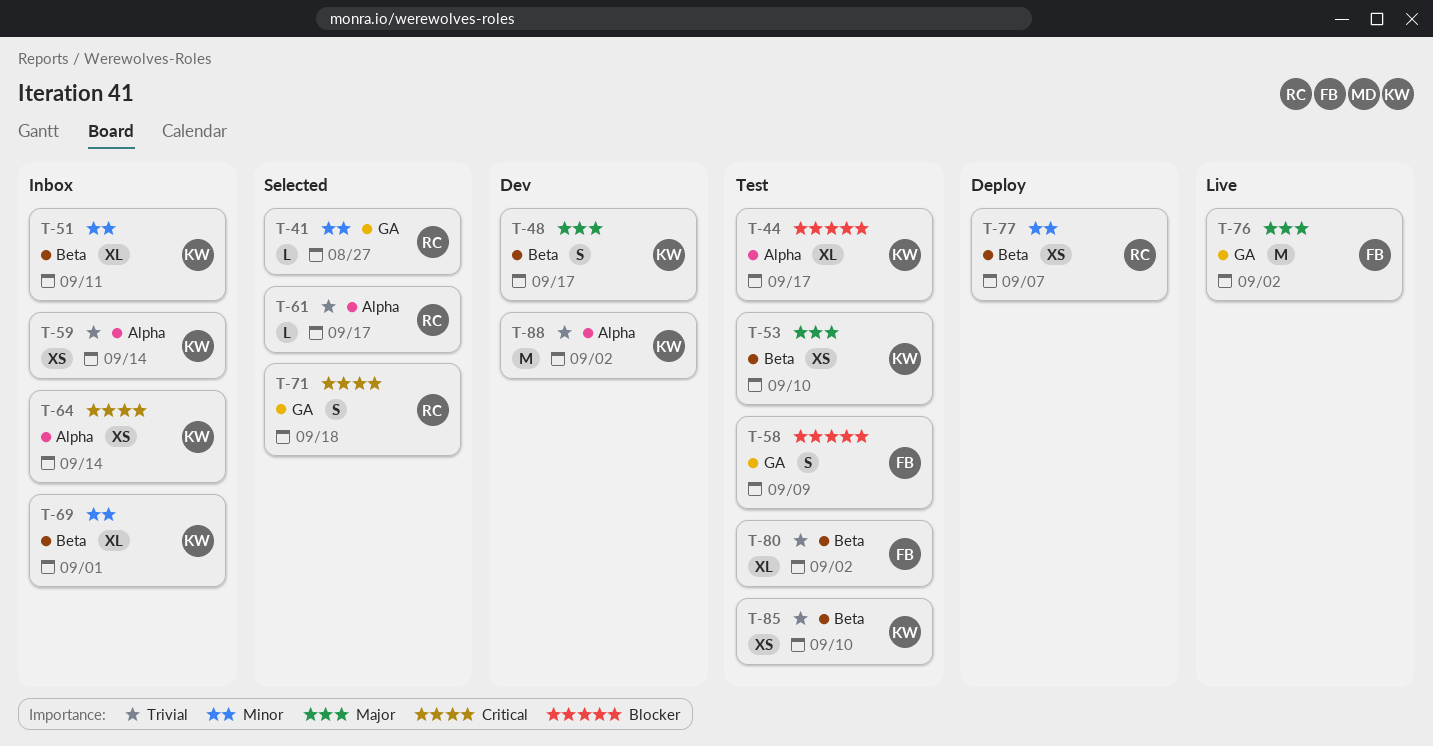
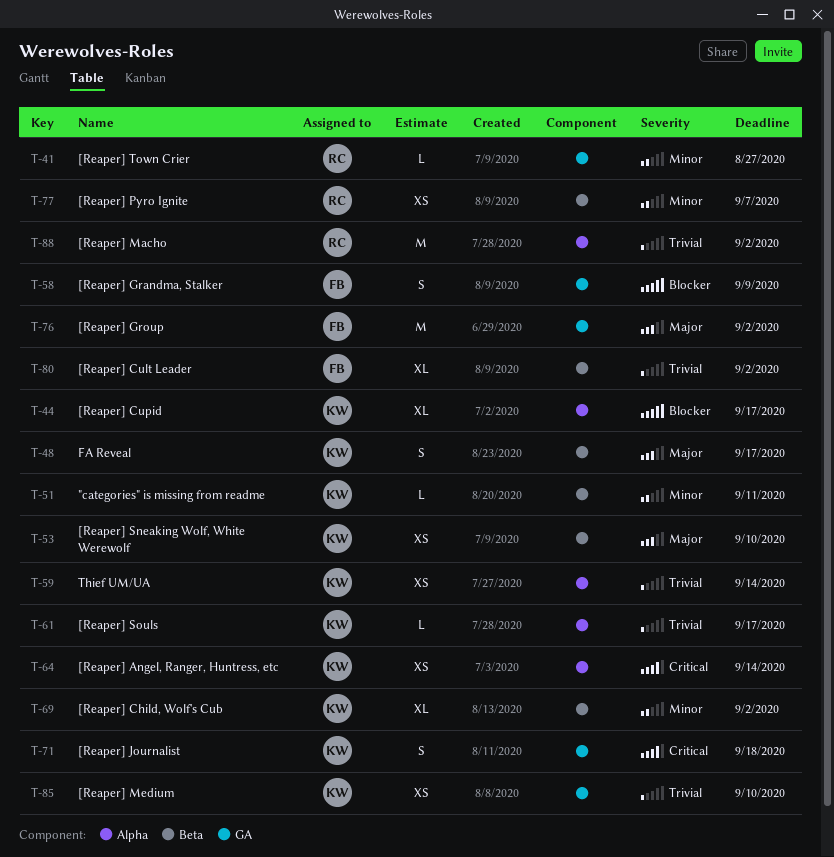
T-51, estimate: XL -> L
T-61, owner: RC -> KW
T-69, due: Sep 1 -> Sep 2
T-71, owner: RC -> KW
T-85, label: Beta -> GA
T-88, owner: KW -> RC

